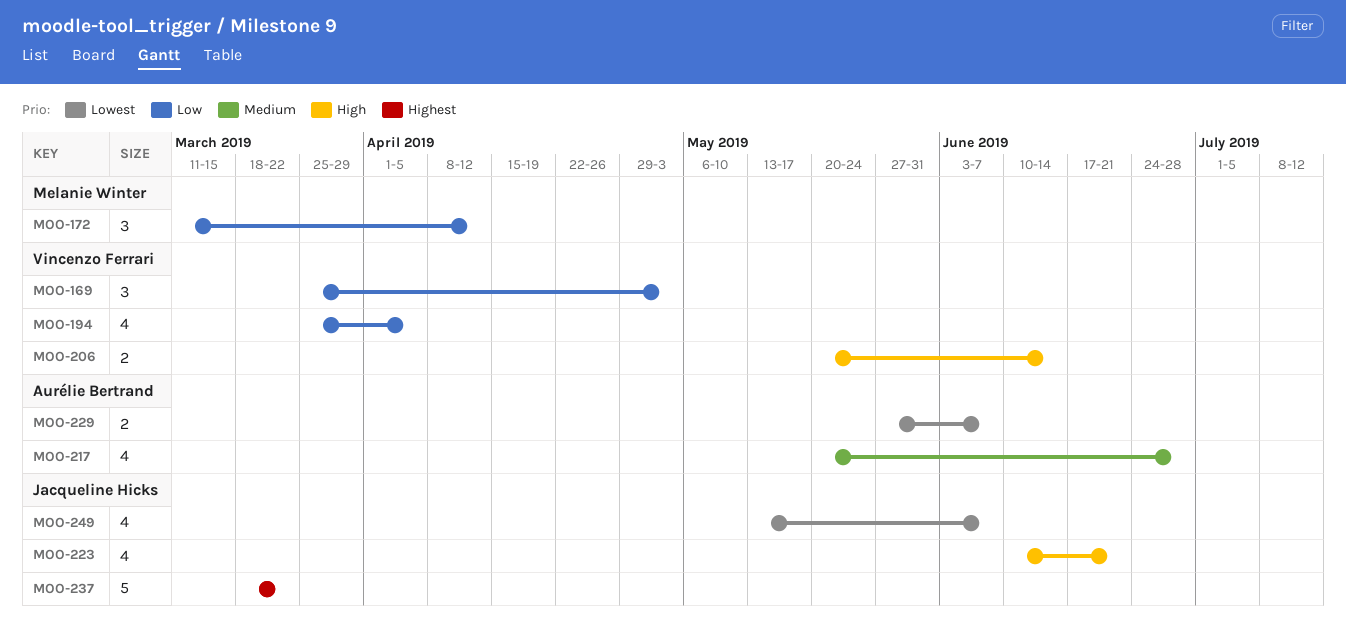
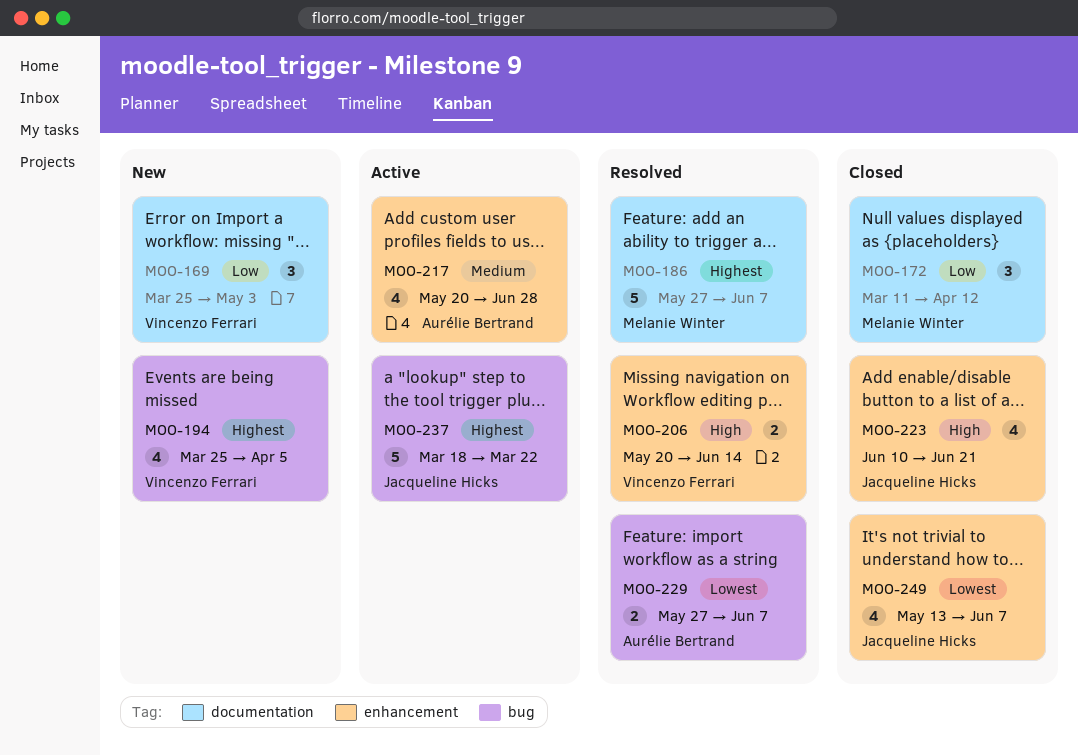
MOO-186: none -> present
MOO-194, priority: Low -> Highest

